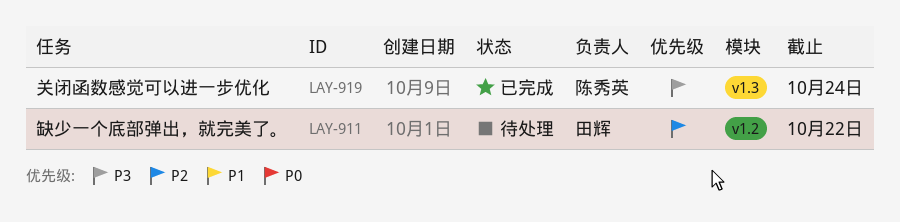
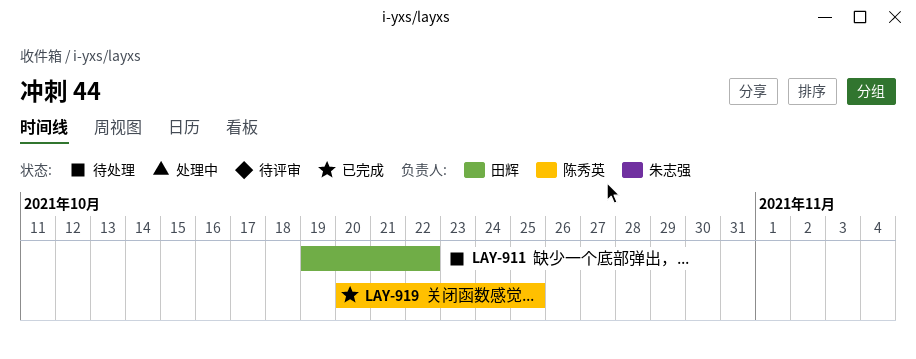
LAY-919, due: Oct 24 -> Oct 25

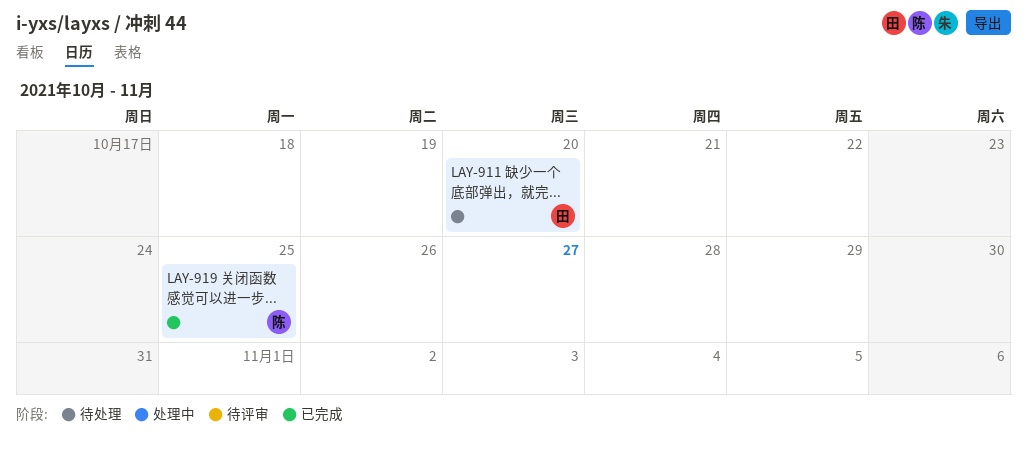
LAY-911, due: Oct 22 -> Oct 20

